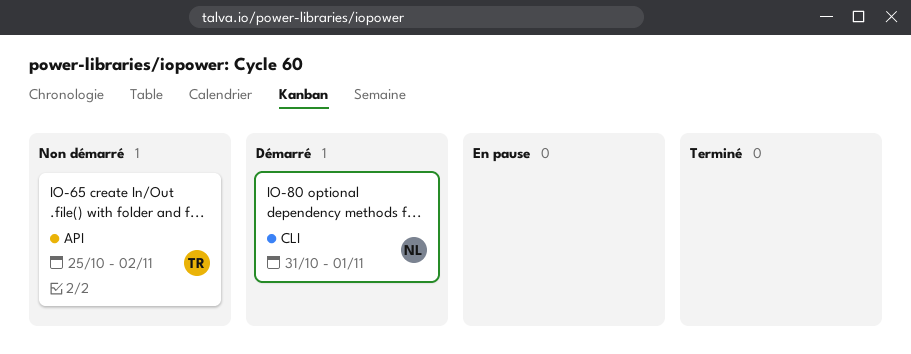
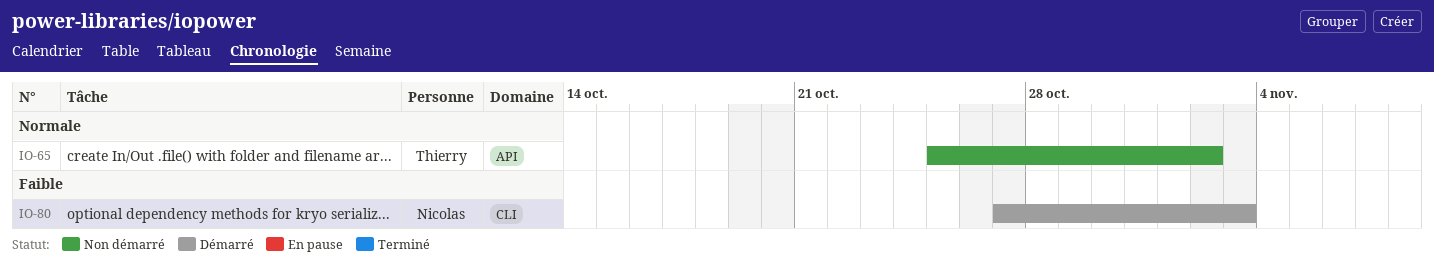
IO-80, start: Oct 31 -> Oct 27
IO-80, due: Nov 1 -> Nov 3

